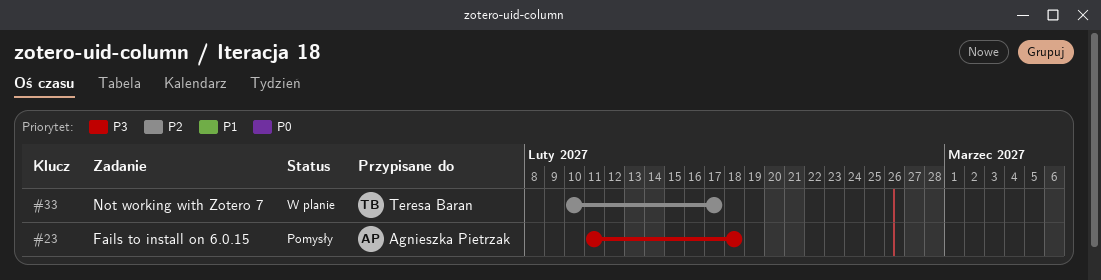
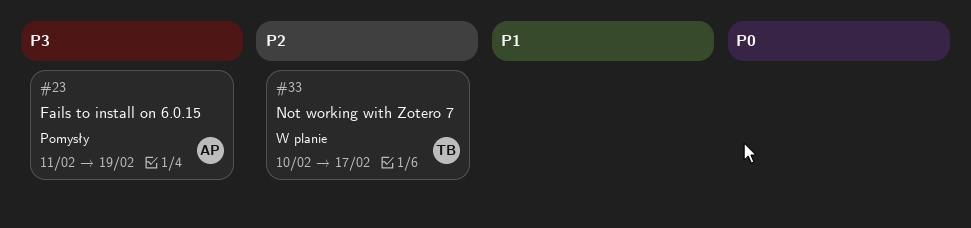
#23, due: Feb 18 -> Feb 19

